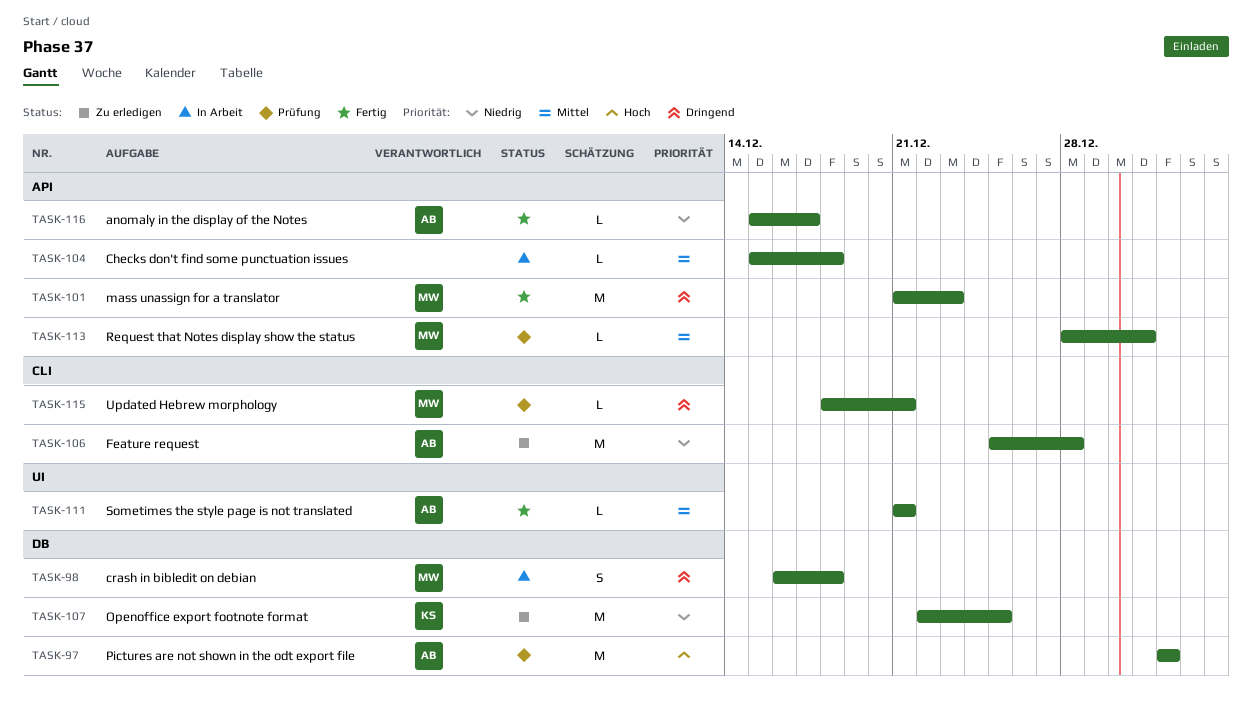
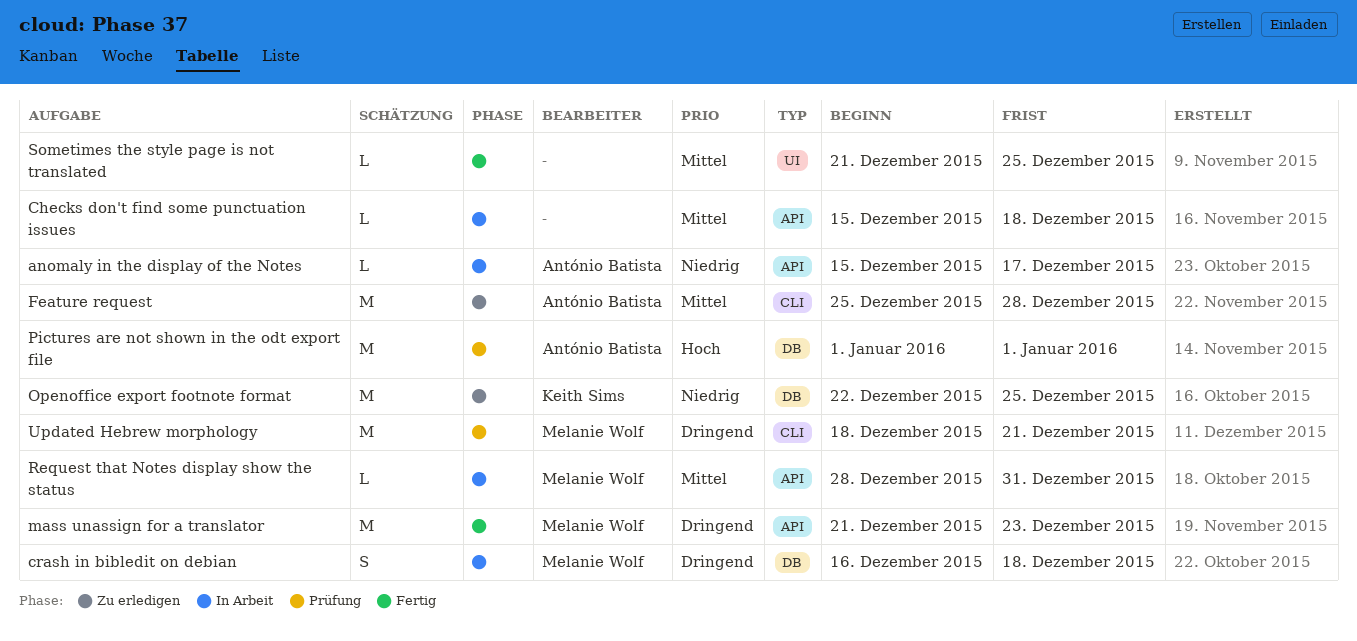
anomaly in the display of the Notes, status: Fertig -> In Arbeit
Feature request, priority: Niedrig -> Mittel
Request that Notes display show the status, status: Prüfung -> In Arbeit
Sometimes the style page is not translated, owner: António Batista -> none
Sometimes the style page is not translated, due: Dec 21 -> Dec 25
Updated Hebrew morphology, estimate: L -> M

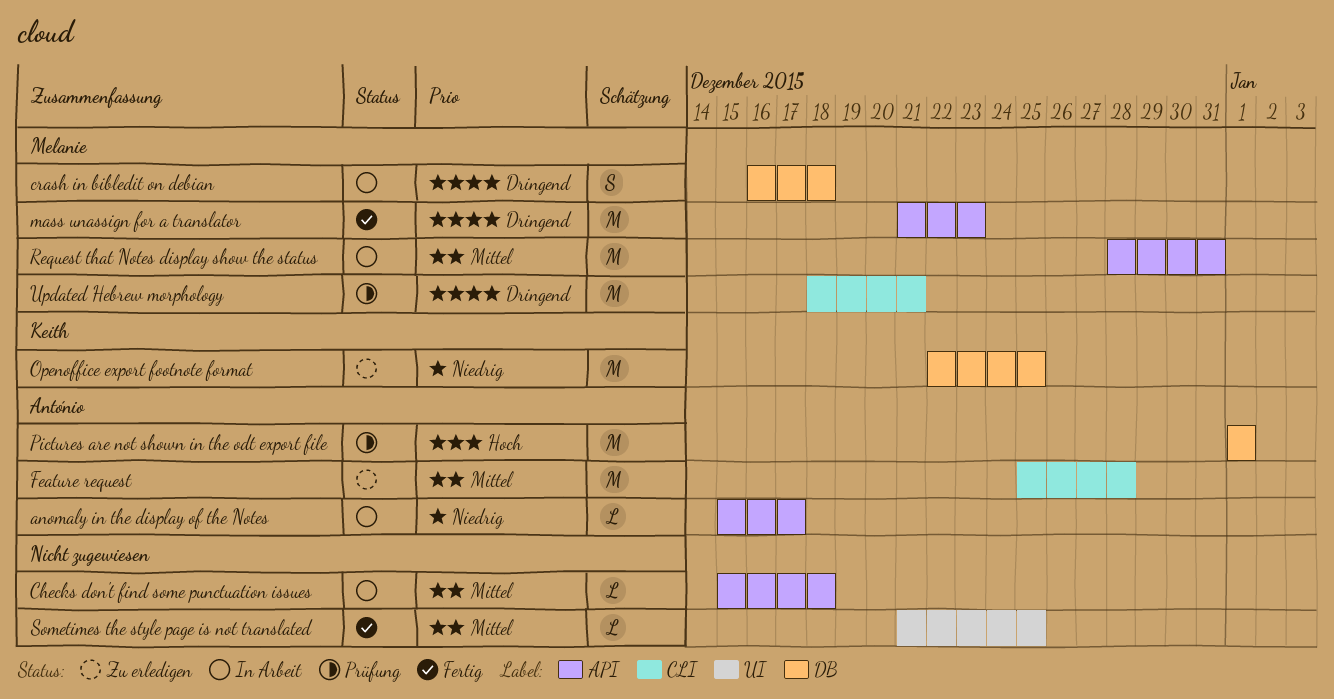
Request that Notes display show the status, estimate: L -> M

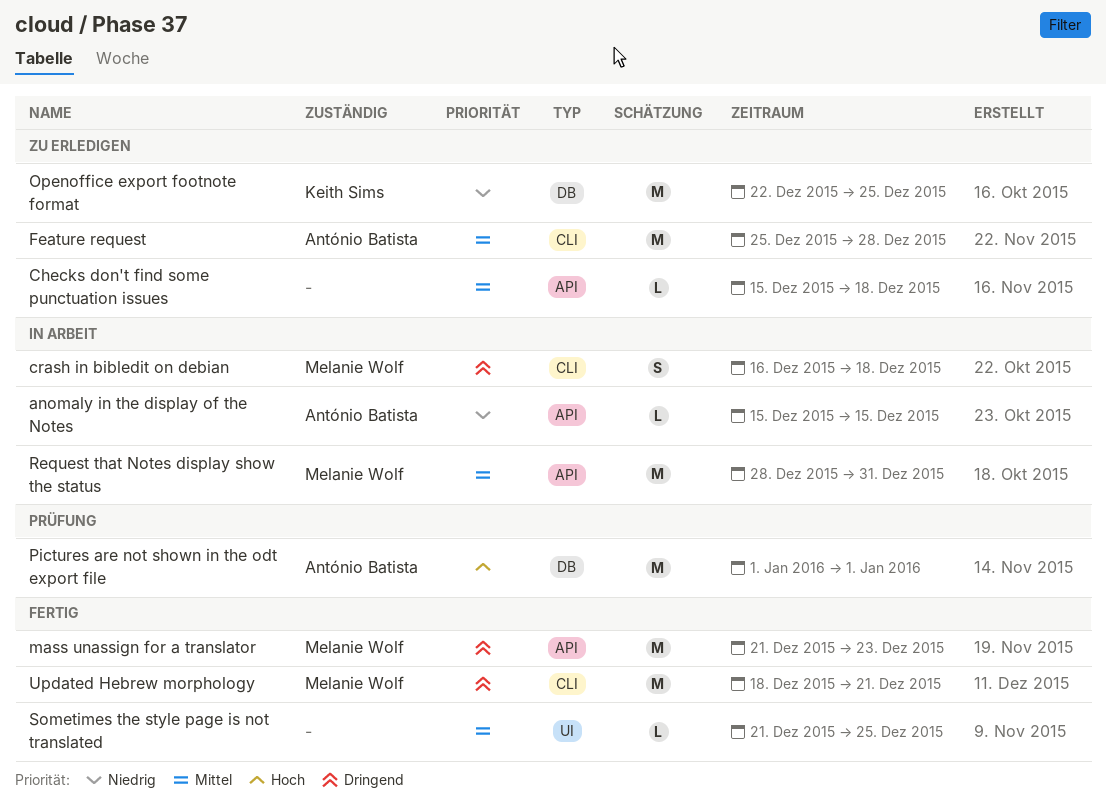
anomaly in the display of the Notes, due: Dec 17 -> Dec 15
Checks don't find some punctuation issues, status: In Arbeit -> Zu erledigen
crash in bibledit on debian, label: DB -> CLI
Updated Hebrew morphology, status: Prüfung -> Fertig

